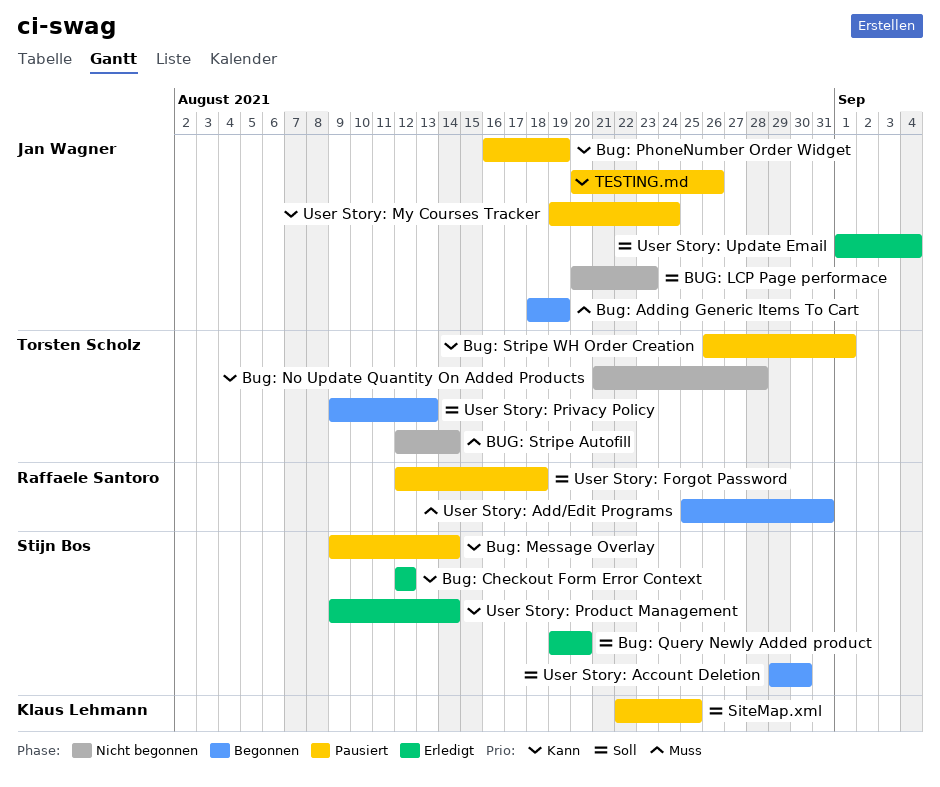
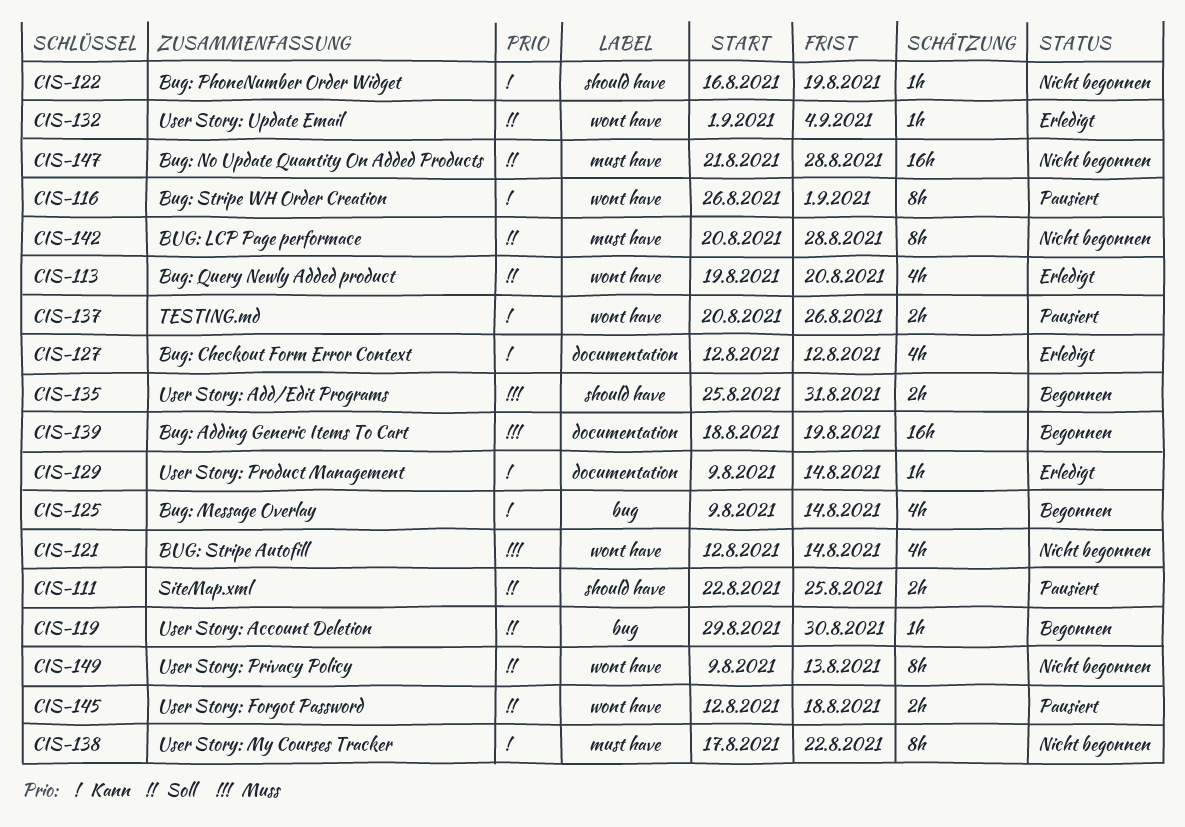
BUG: LCP Page performace, due: Aug 23 -> Aug 28
Bug: Message Overlay, status: Pausiert -> Begonnen
Bug: No Update Quantity On Added Products, priority: Kann -> Soll
Bug: PhoneNumber Order Widget, status: Pausiert -> Nicht begonnen
User Story: My Courses Tracker, status: Pausiert -> Nicht begonnen
User Story: My Courses Tracker, start: Aug 19 -> Aug 17
User Story: My Courses Tracker, due: Aug 24 -> Aug 22
User Story: Privacy Policy, status: Begonnen -> Nicht begonnen

